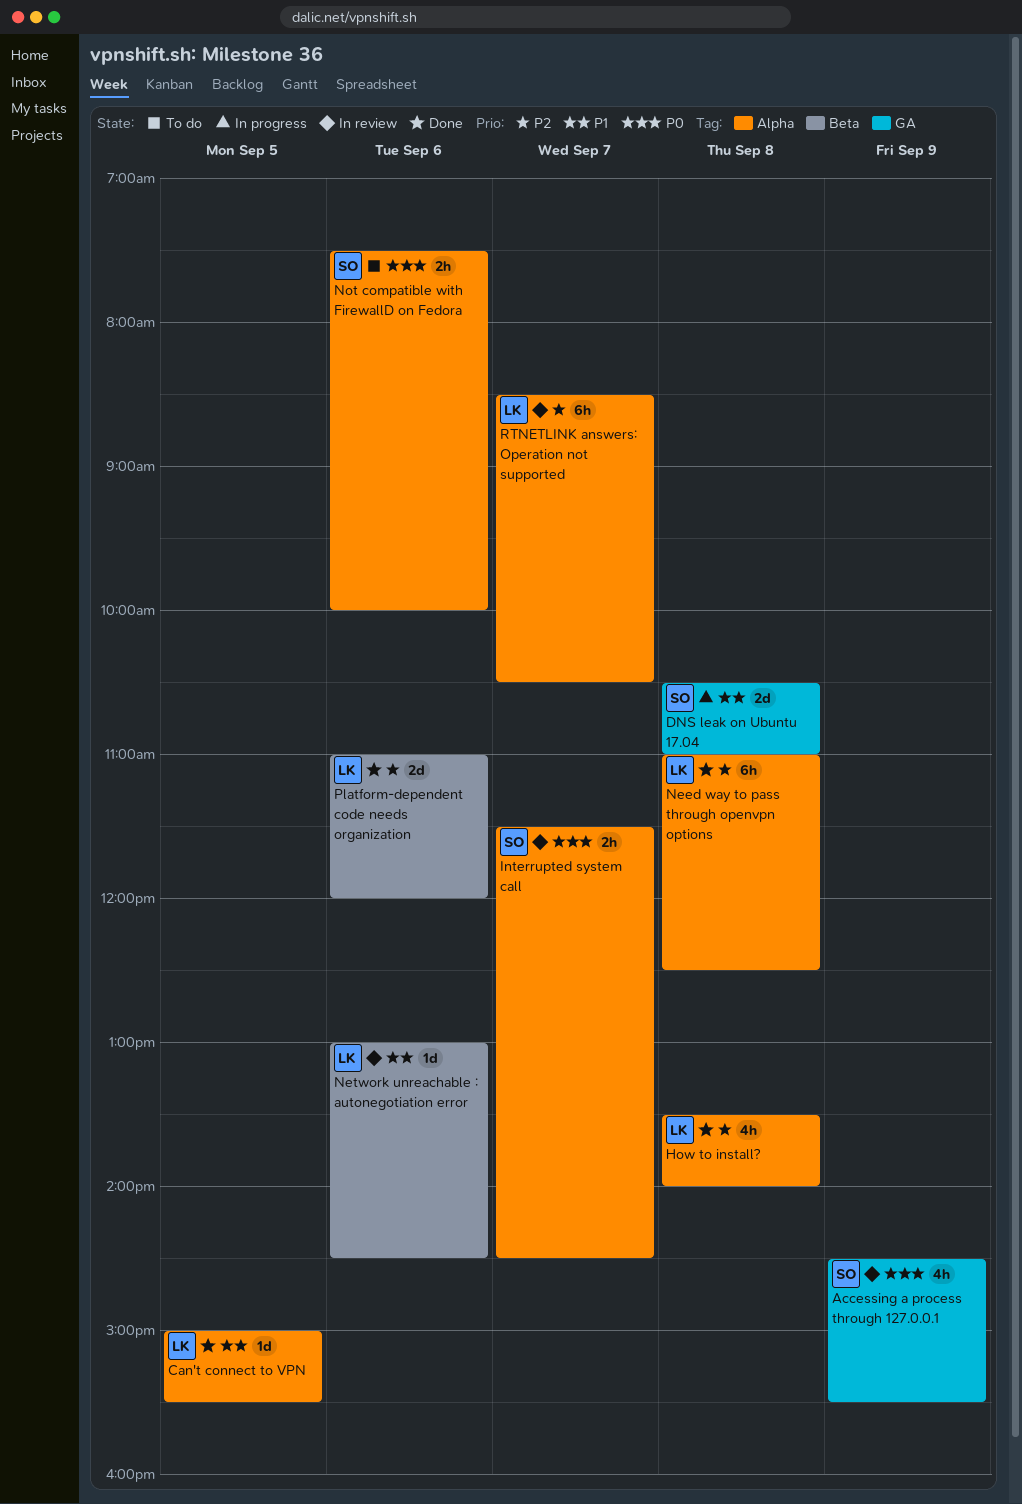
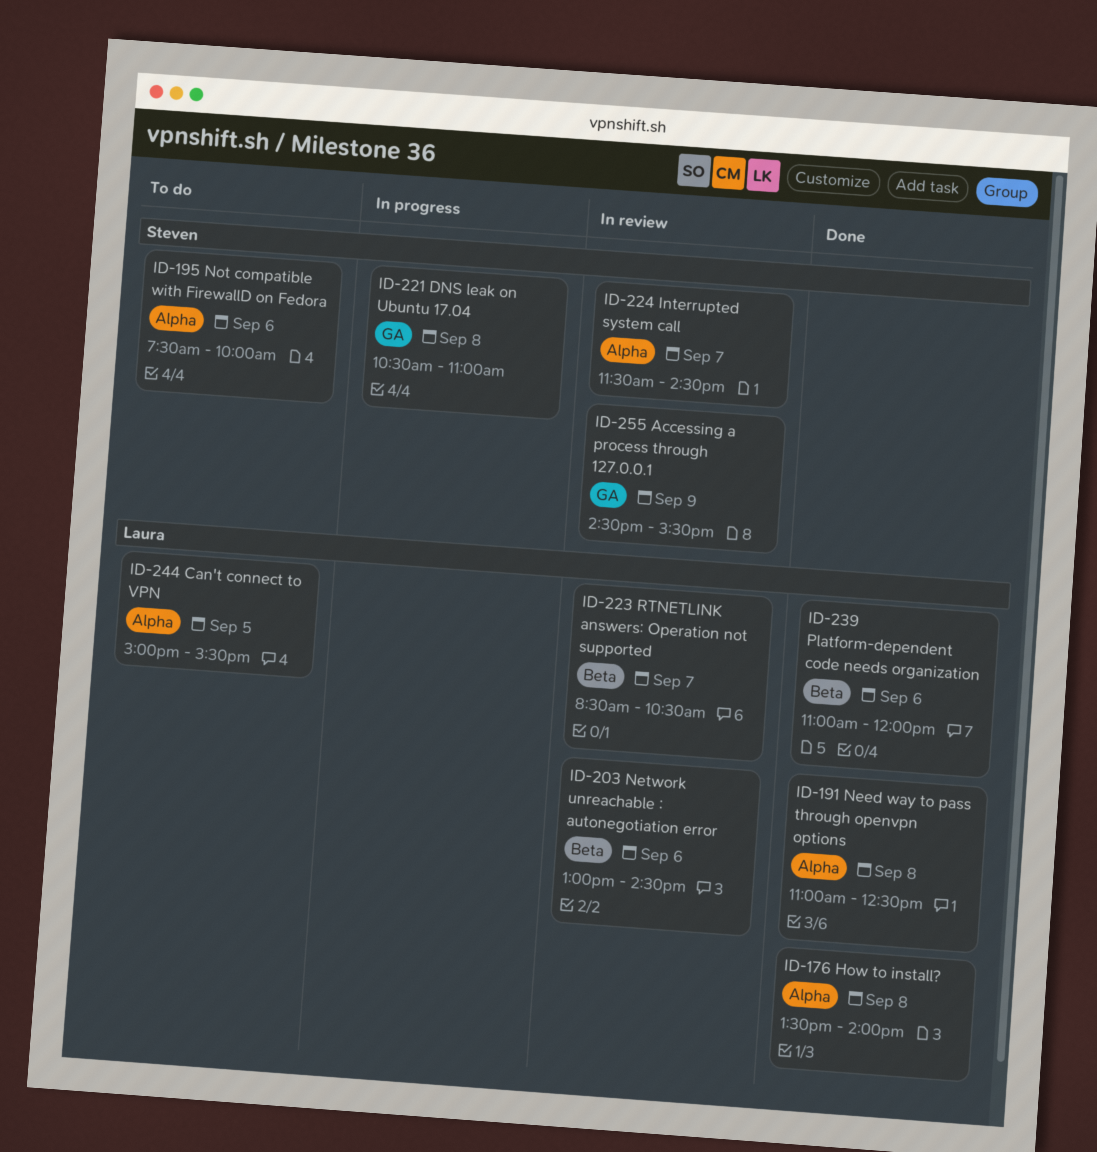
Can't connect to VPN, status: Done -> To do
RTNETLINK answers: Operation not supported, label: Alpha -> Beta

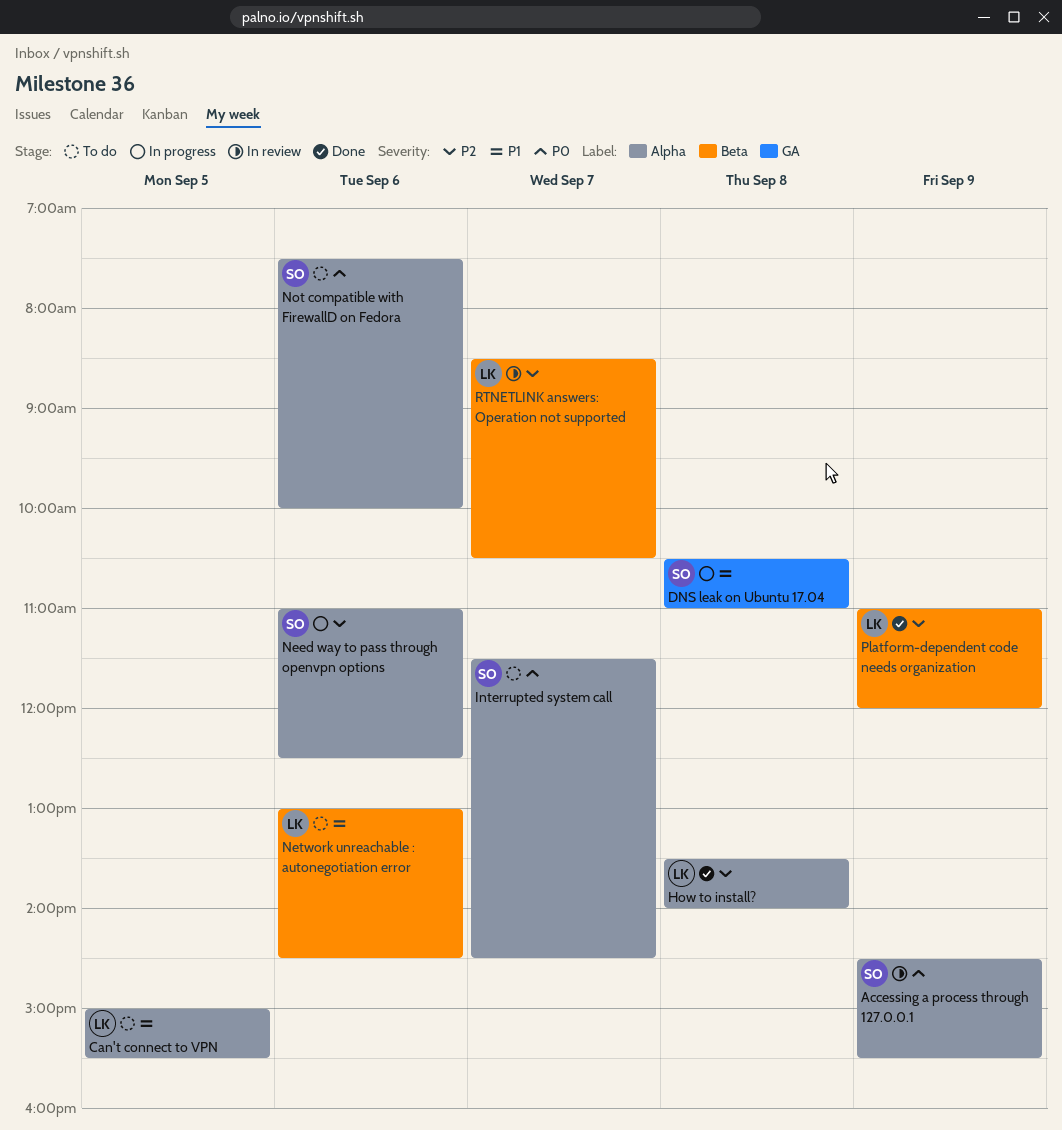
Accessing a process through 127.0.0.1, label: GA -> Alpha
Interrupted system call, status: In review -> To do
Need way to pass through openvpn options, status: Done -> In progress
Need way to pass through openvpn options, owner: Laura -> Steven
Need way to pass through openvpn options, day: Sep 8 -> Sep 6
Network unreachable : autonegotiation error, status: In review -> To do
Platform-dependent code needs organization, day: Sep 6 -> Sep 9

